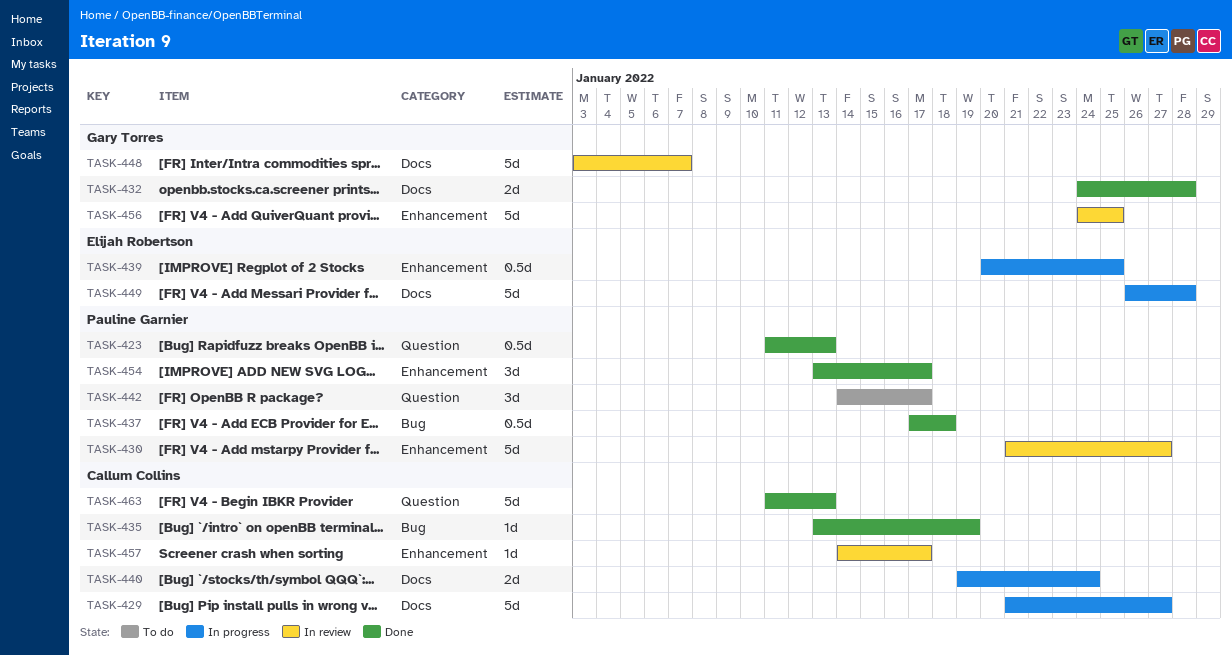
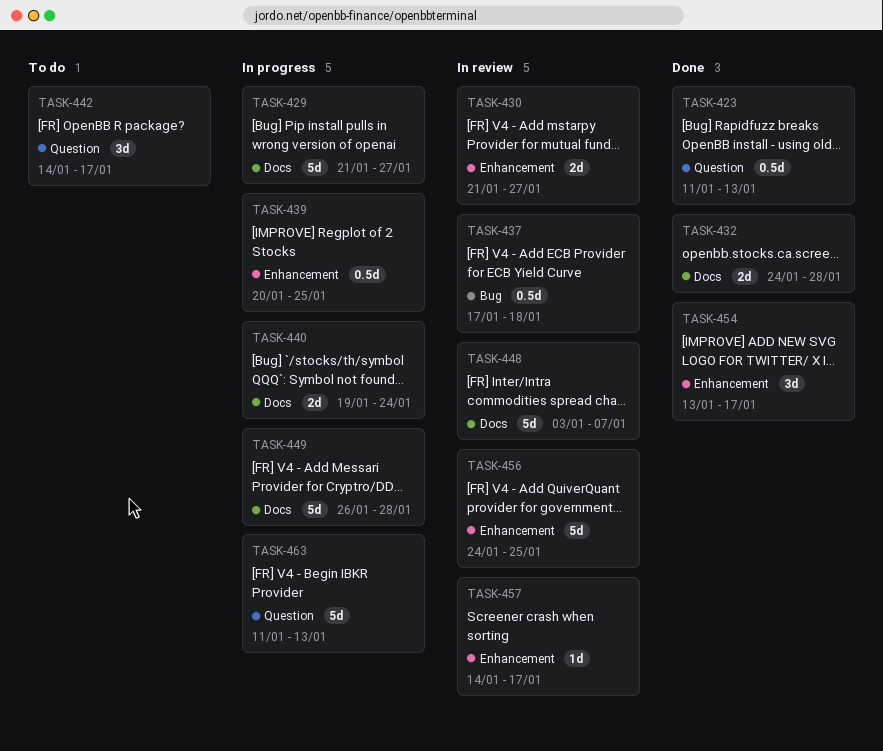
TASK-430, estimate: 5d -> 2d
TASK-435: present -> none
TASK-437, status: Done -> In review
TASK-463, status: Done -> In progress

